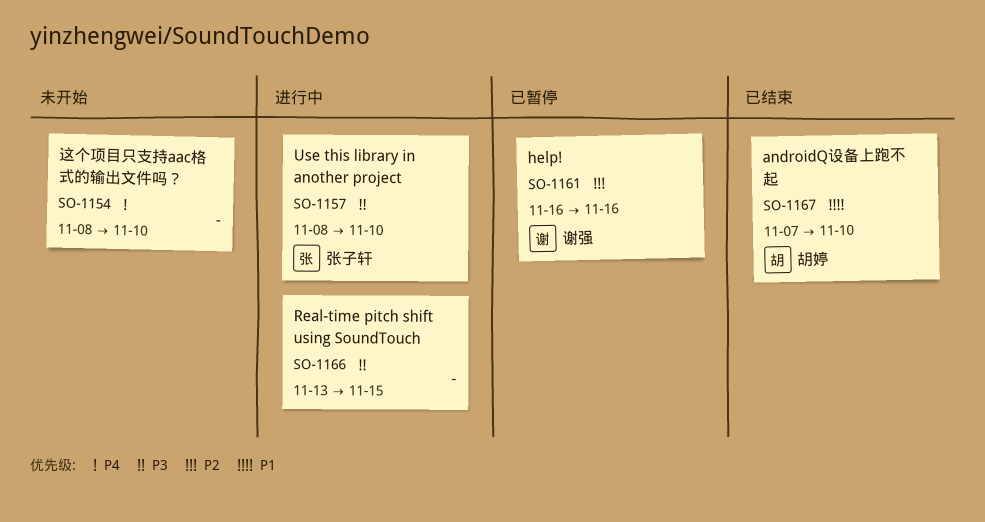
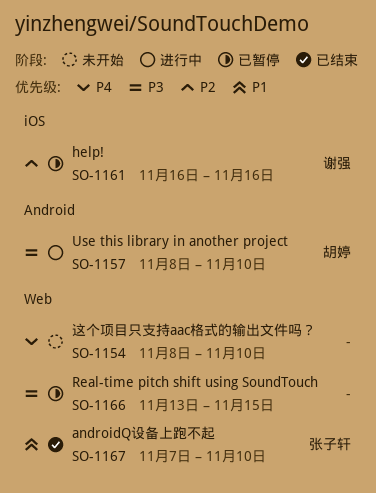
SO-1157, owner: 张子轩 -> 胡婷
SO-1166, status: 进行中 -> 已暂停
SO-1167, owner: 胡婷 -> 张子轩

